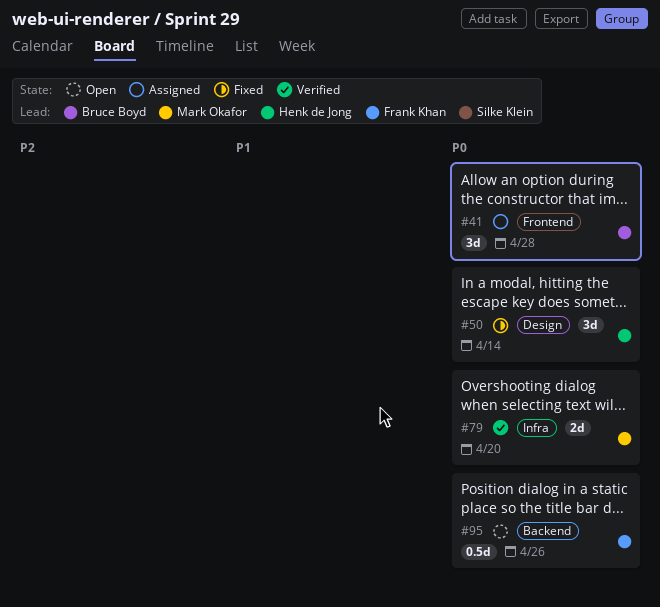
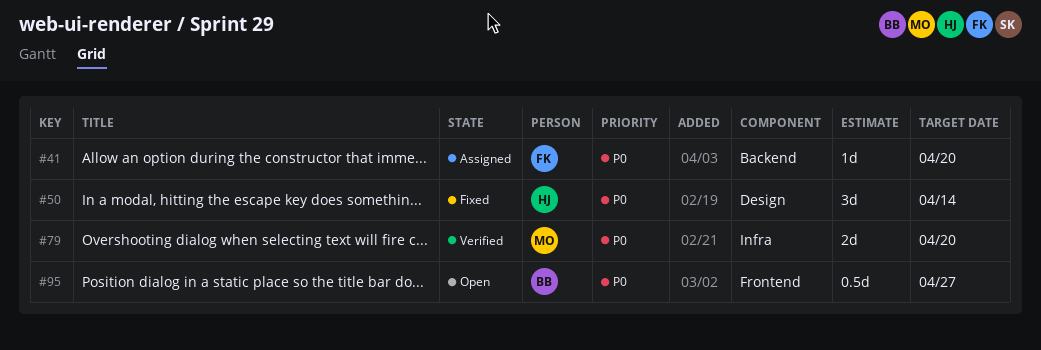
#41, owner: Bruce Boyd -> Frank Khan
#41, label: Frontend -> Backend
#41, estimate: 3d -> 1d
#41, due: Apr 28 -> Apr 20
#95, owner: Frank Khan -> Bruce Boyd
#95, label: Backend -> Frontend
#95, due: Apr 26 -> Apr 27

